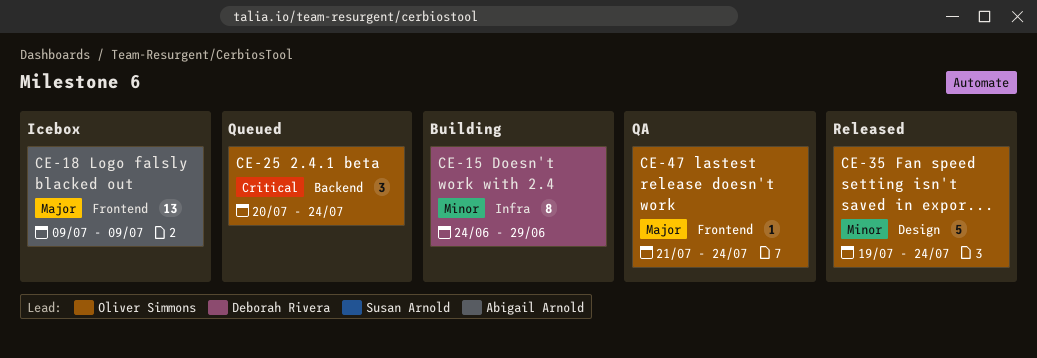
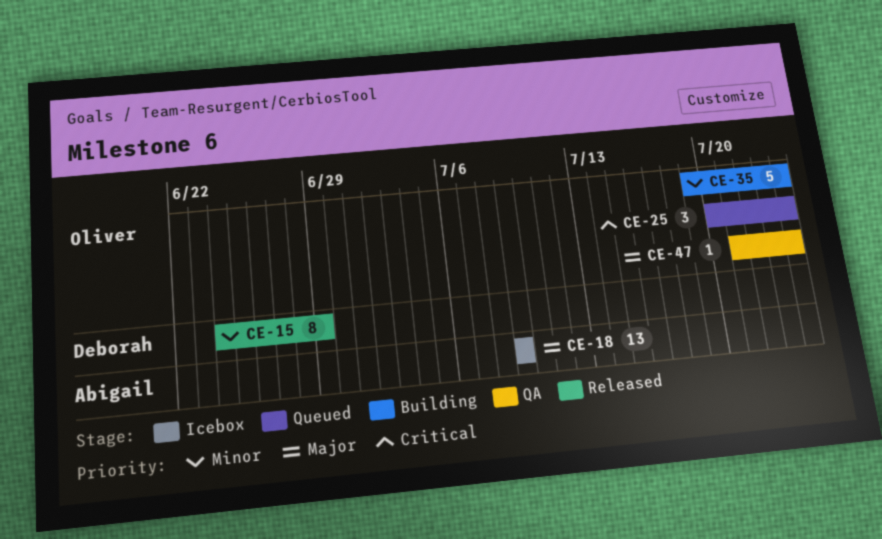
CE-15, status: Building -> Released
CE-35, status: Released -> Building

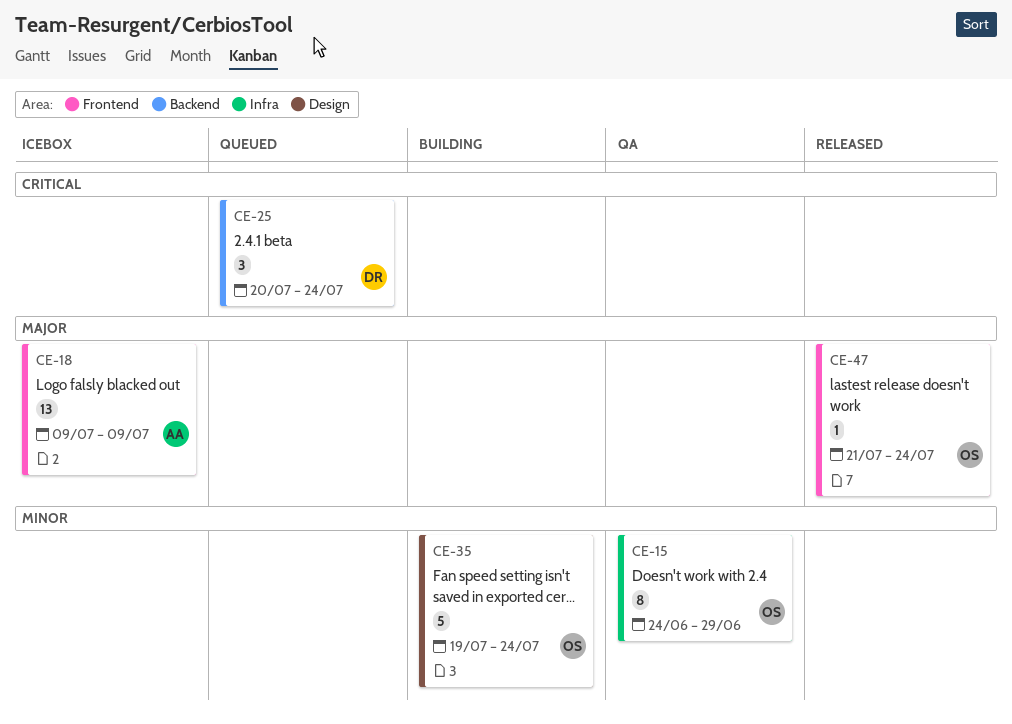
CE-15, status: Released -> QA
CE-15, owner: Deborah -> Oliver
CE-25, owner: Oliver -> Deborah
CE-47, status: QA -> Released

